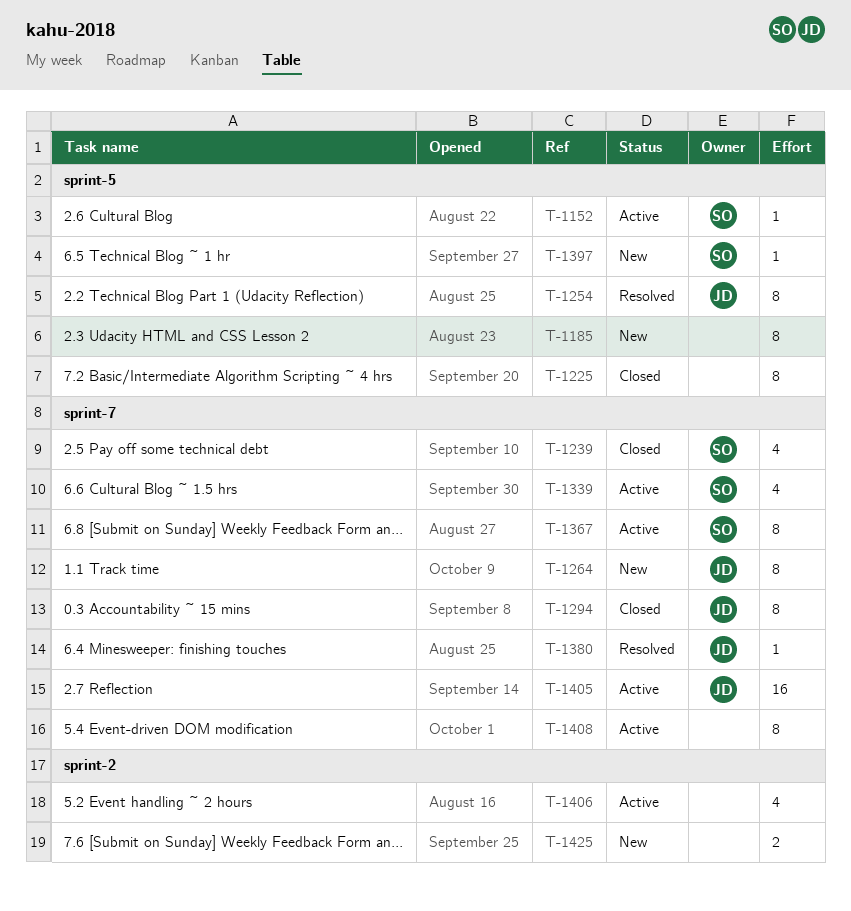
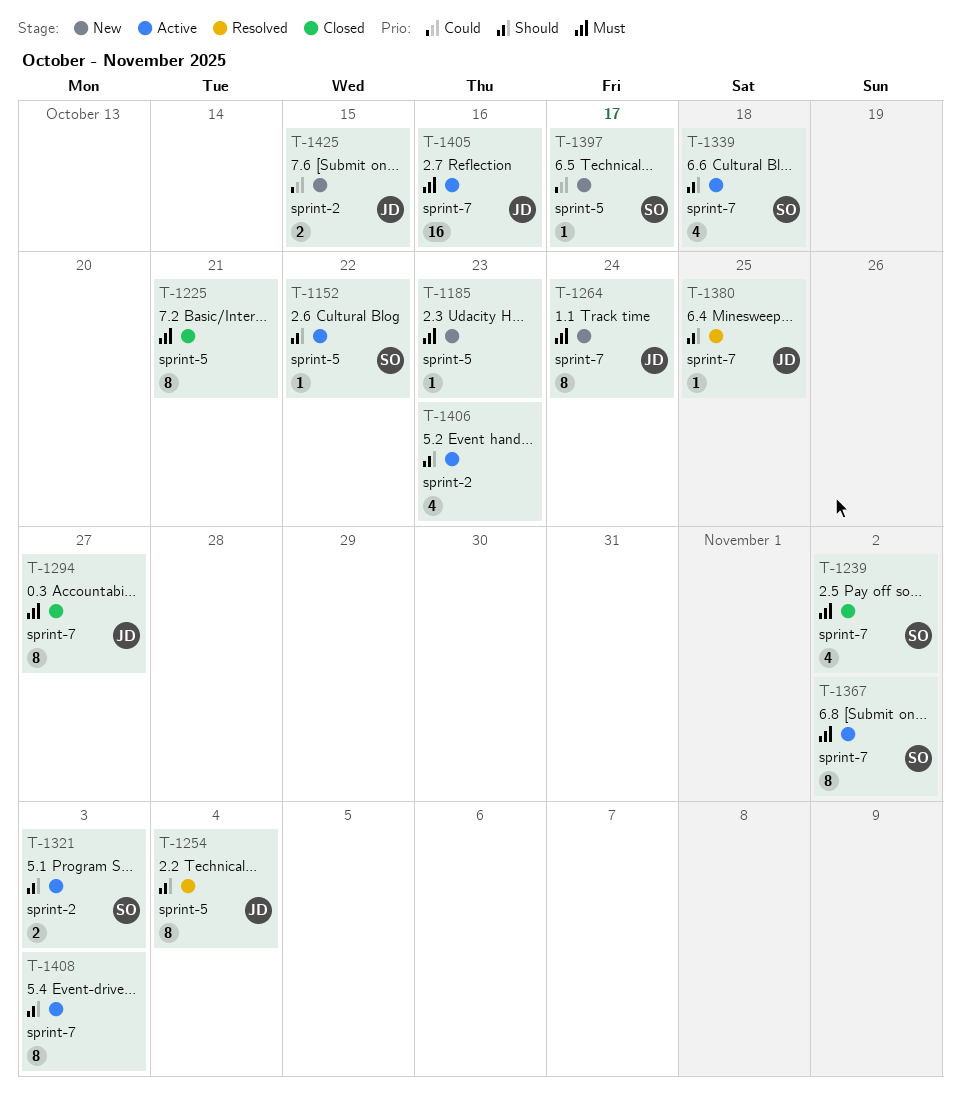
T-1185, estimate: 8 -> 1
T-1321: none -> present
T-1425, owner: none -> JD

